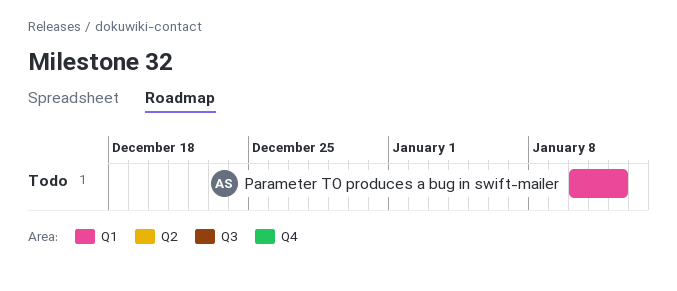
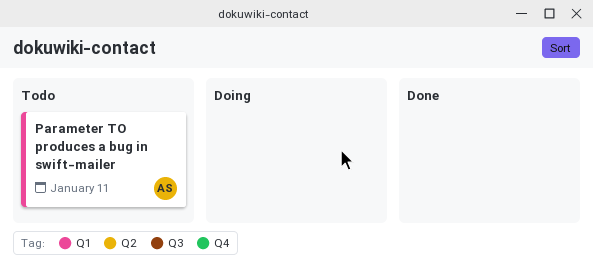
Parameter TO produces a bug in swift-mailer, due: Jan 12 -> Jan 11

